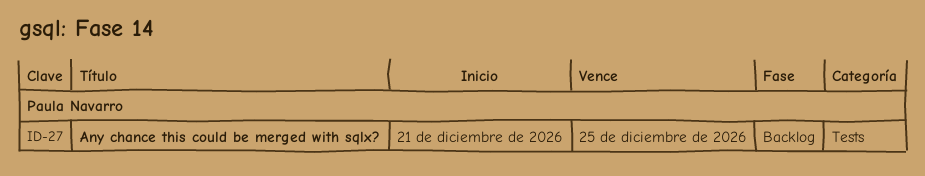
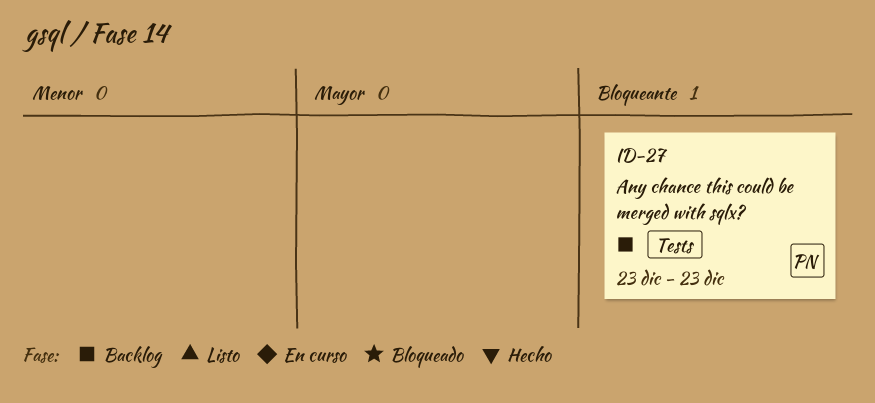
ID-27, start: Dec 21 -> Dec 23
ID-27, due: Dec 25 -> Dec 23

